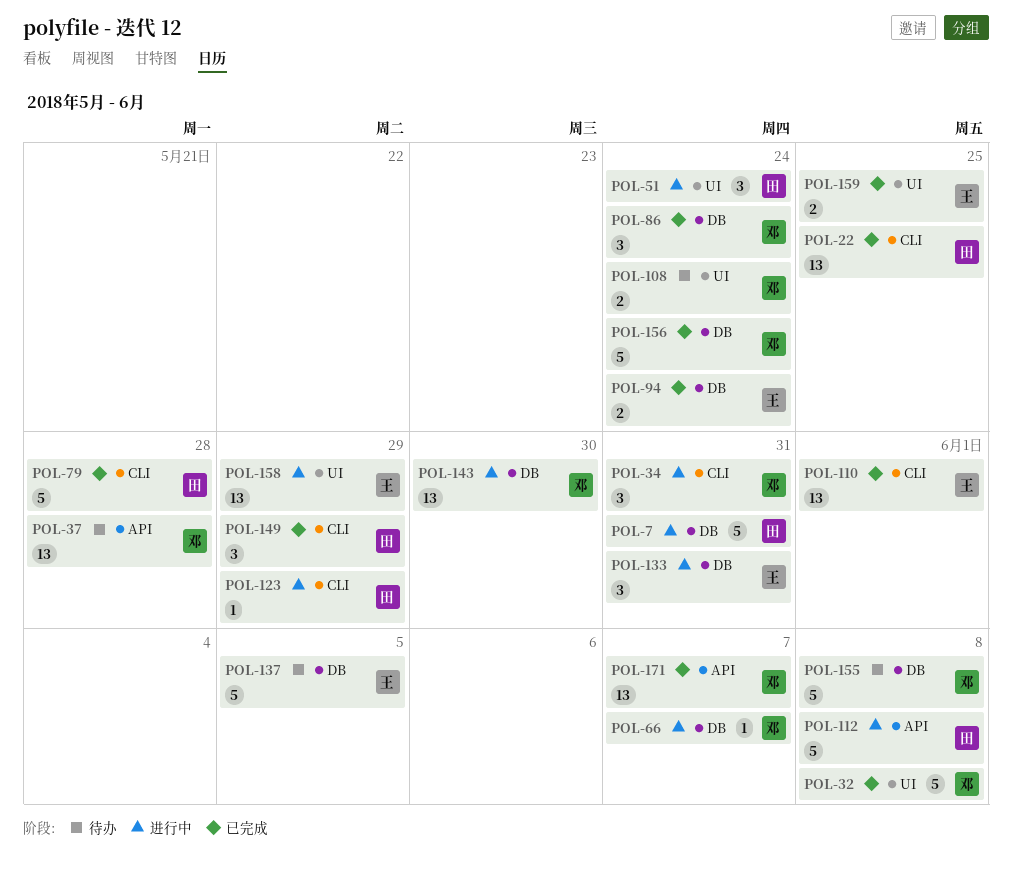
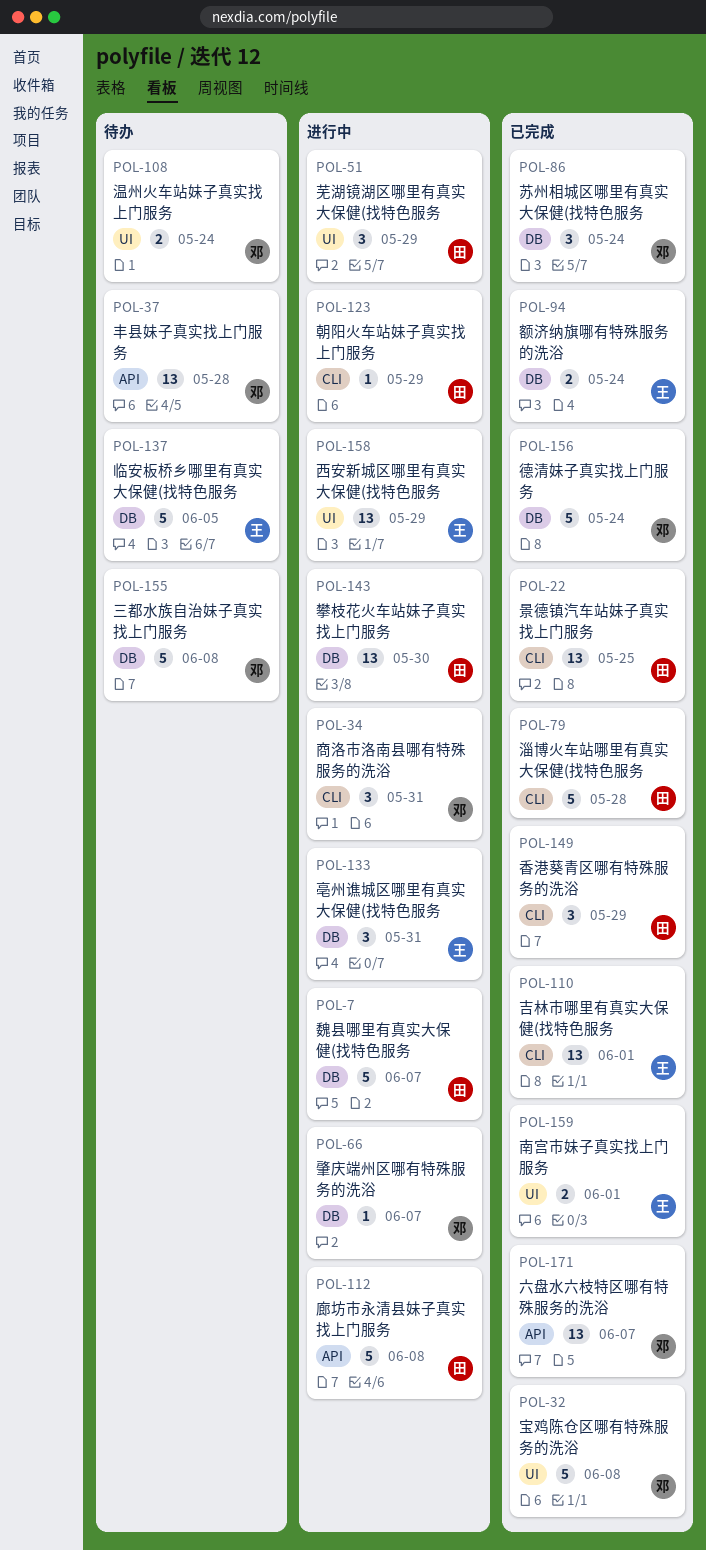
POL-7, due: May 31 -> Jun 7
POL-51, due: May 24 -> May 29
POL-143, owner: 邓 -> 田
POL-159, due: May 25 -> Jun 1

